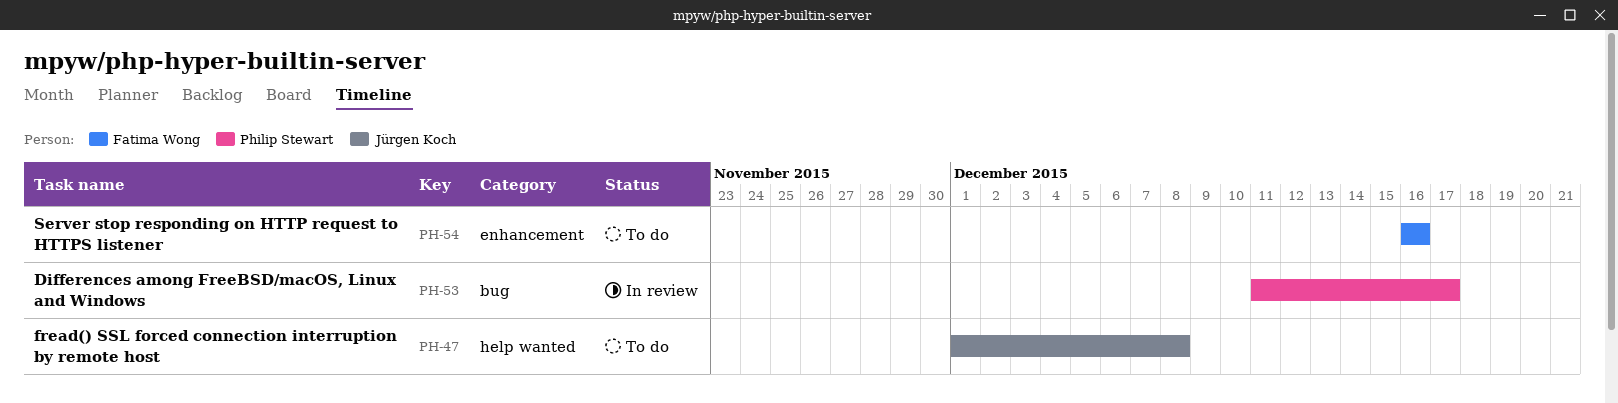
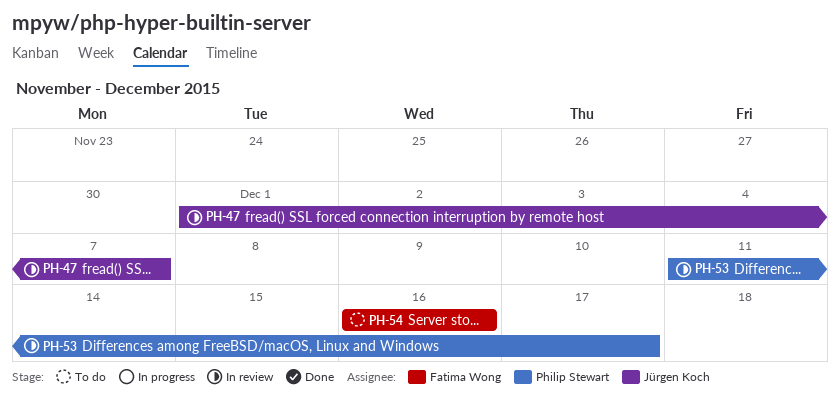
PH-47, status: To do -> In review
PH-47, due: Dec 8 -> Dec 7

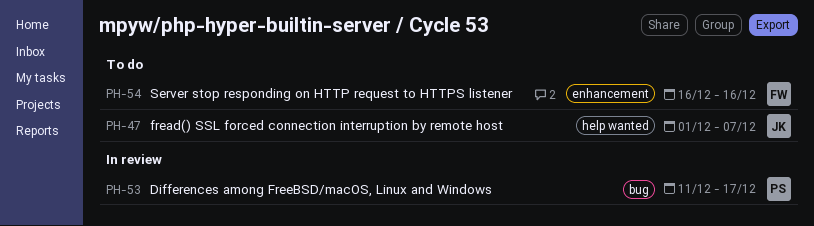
PH-47, status: In review -> To do

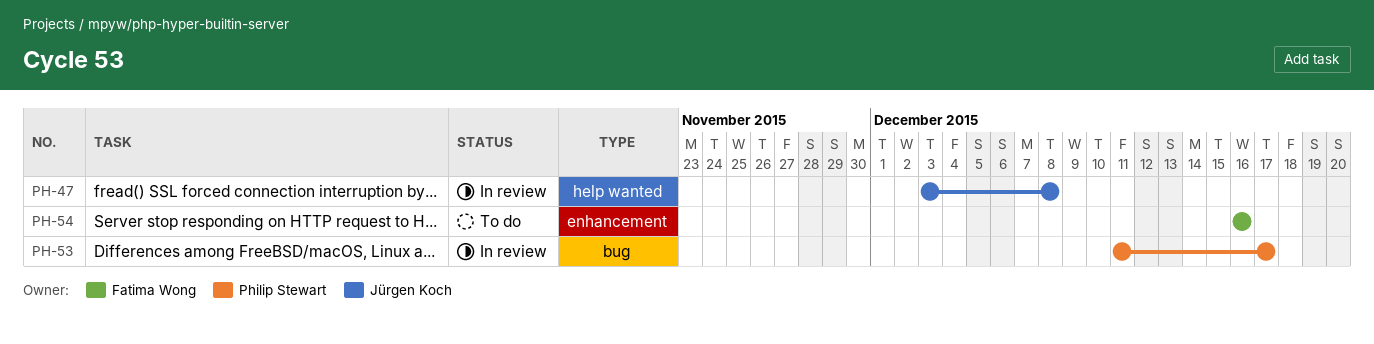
PH-47, status: To do -> In review
PH-47, start: Dec 1 -> Dec 3
PH-47, due: Dec 7 -> Dec 8

